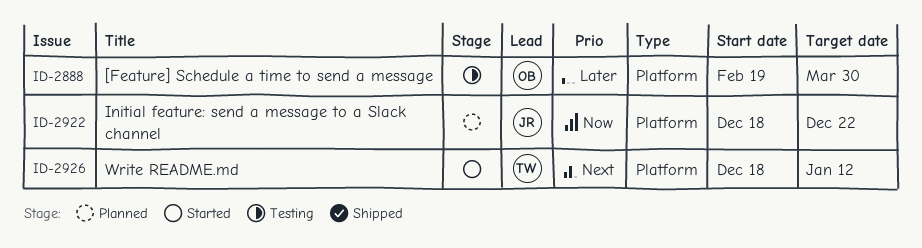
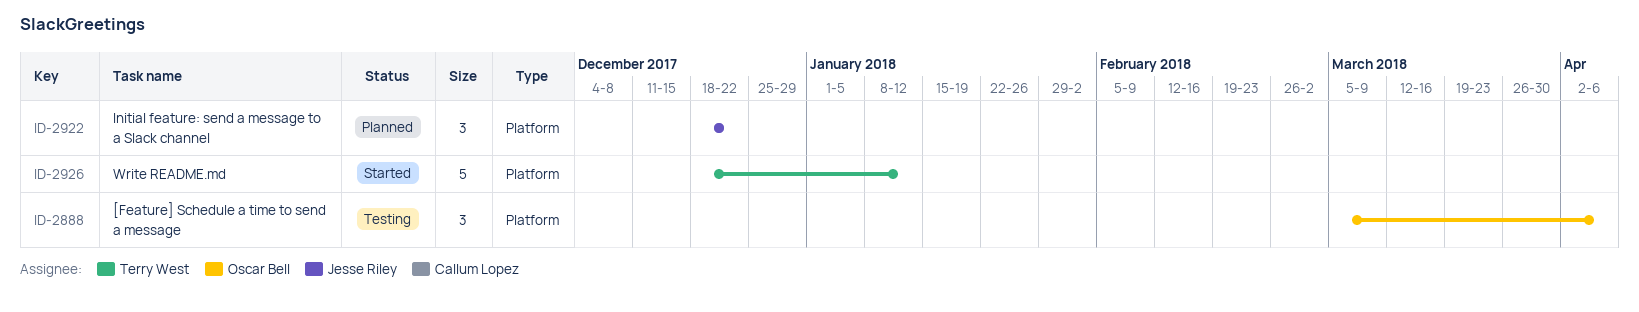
ID-2888, start: Feb 19 -> Mar 5
ID-2888, due: Mar 30 -> Apr 6

